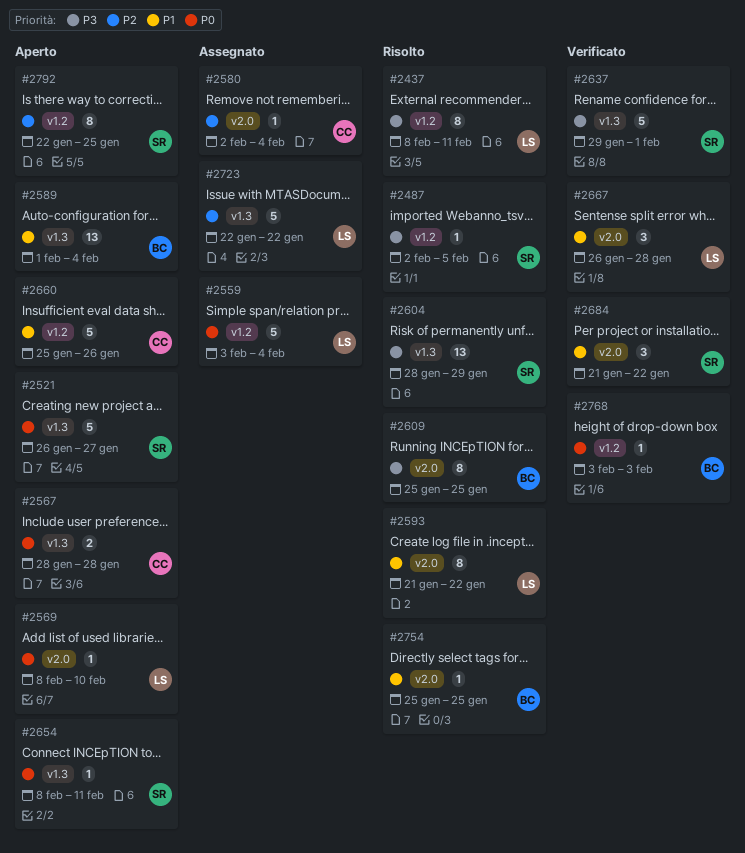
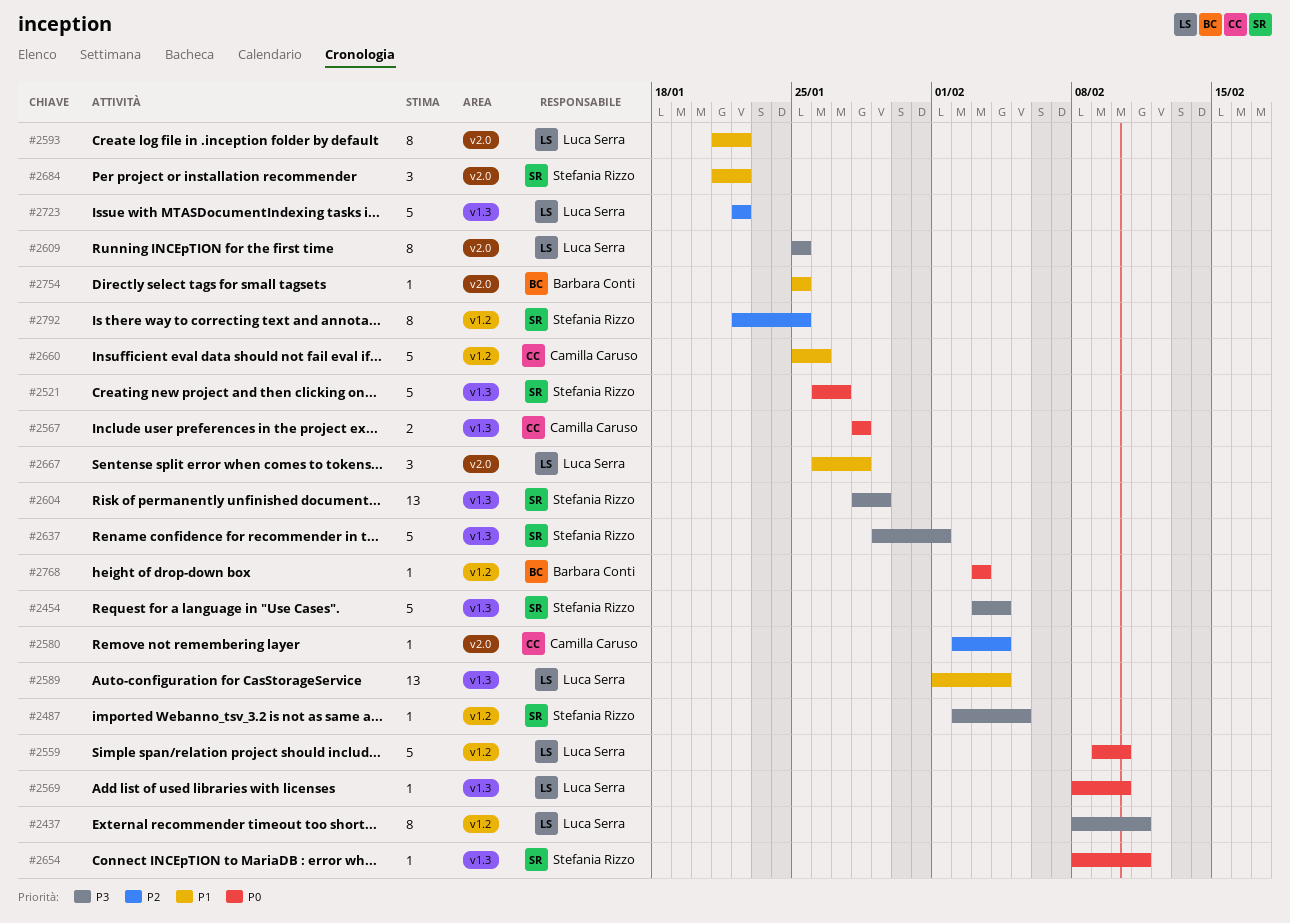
#2454: none -> present
#2559, start: Feb 3 -> Feb 9
#2559, due: Feb 4 -> Feb 10
#2569, label: v2.0 -> v1.3
#2589, owner: Barbara Conti -> Luca Serra
#2609, owner: Barbara Conti -> Luca Serra

